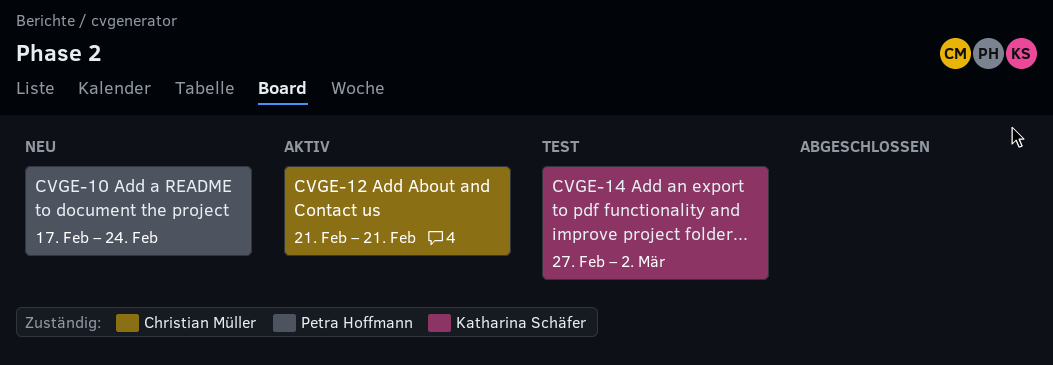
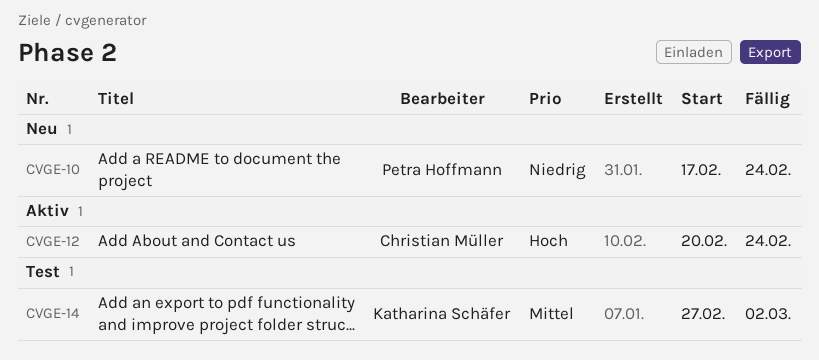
CVGE-12, start: Feb 21 -> Feb 20
CVGE-12, due: Feb 21 -> Feb 24

